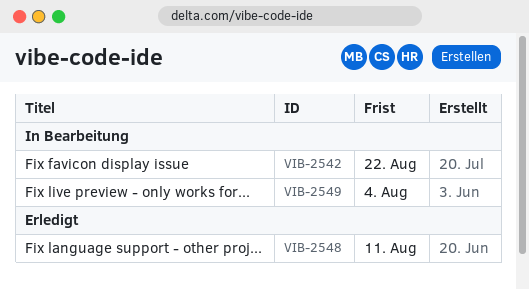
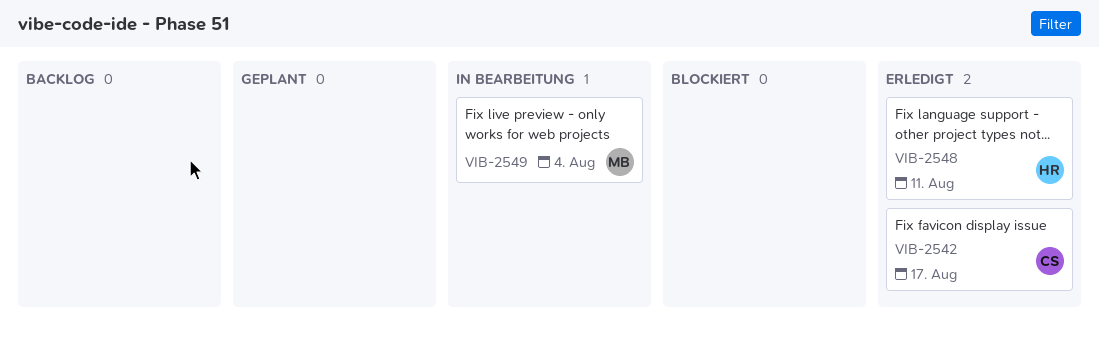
VIB-2542, status: In Bearbeitung -> Erledigt
VIB-2542, due: Aug 22 -> Aug 17

